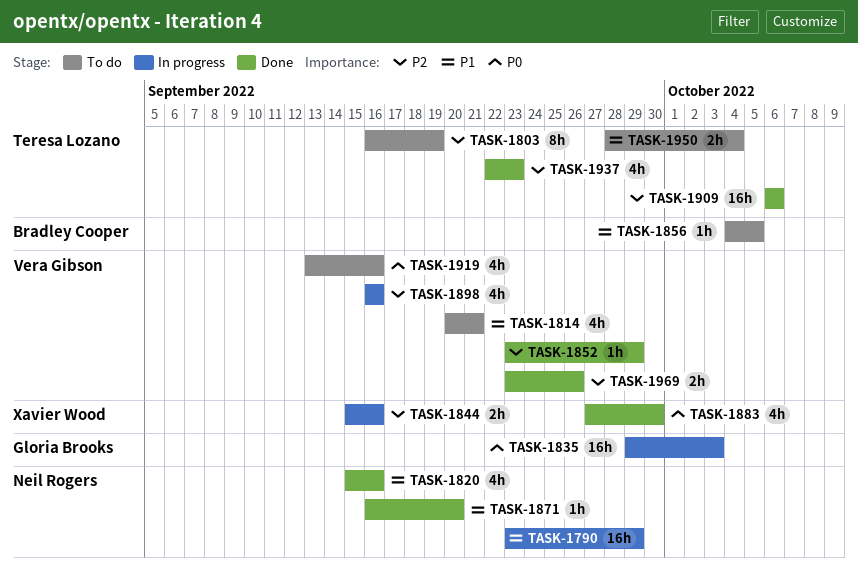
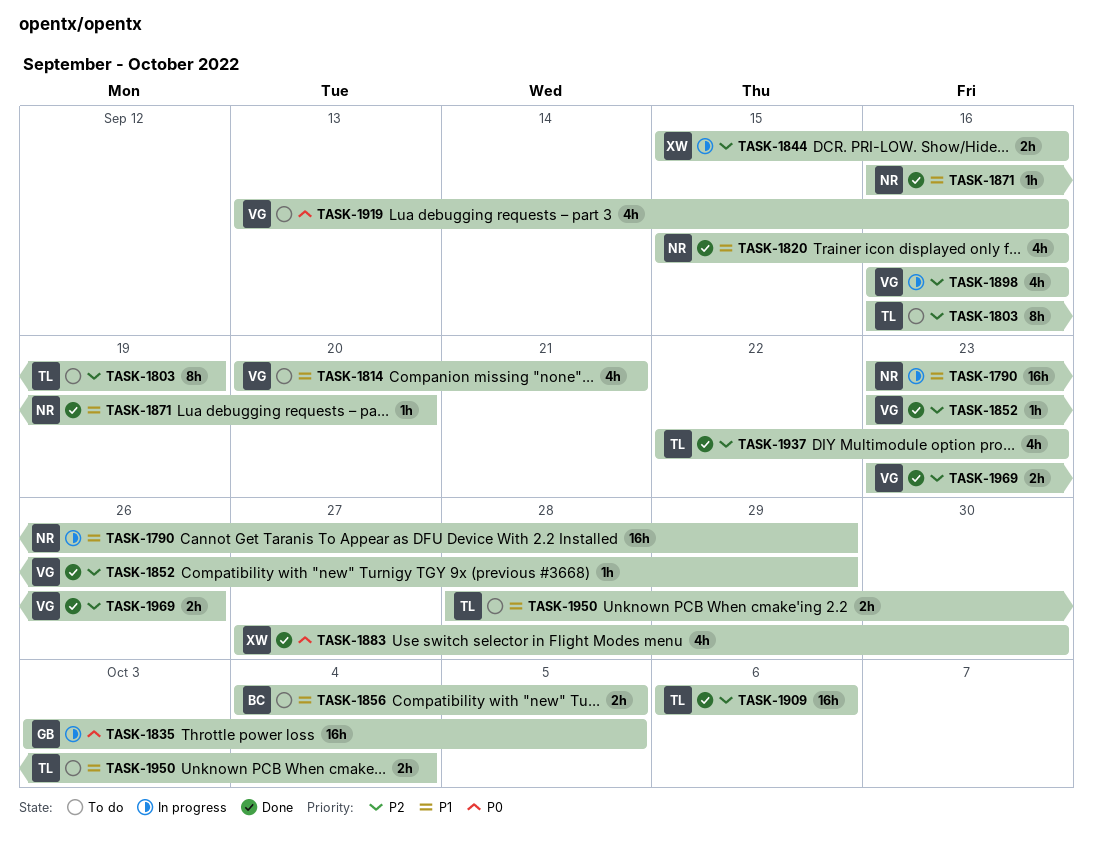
TASK-1835, start: Sep 29 -> Oct 3
TASK-1835, due: Oct 3 -> Oct 5
TASK-1856, estimate: 1h -> 2h

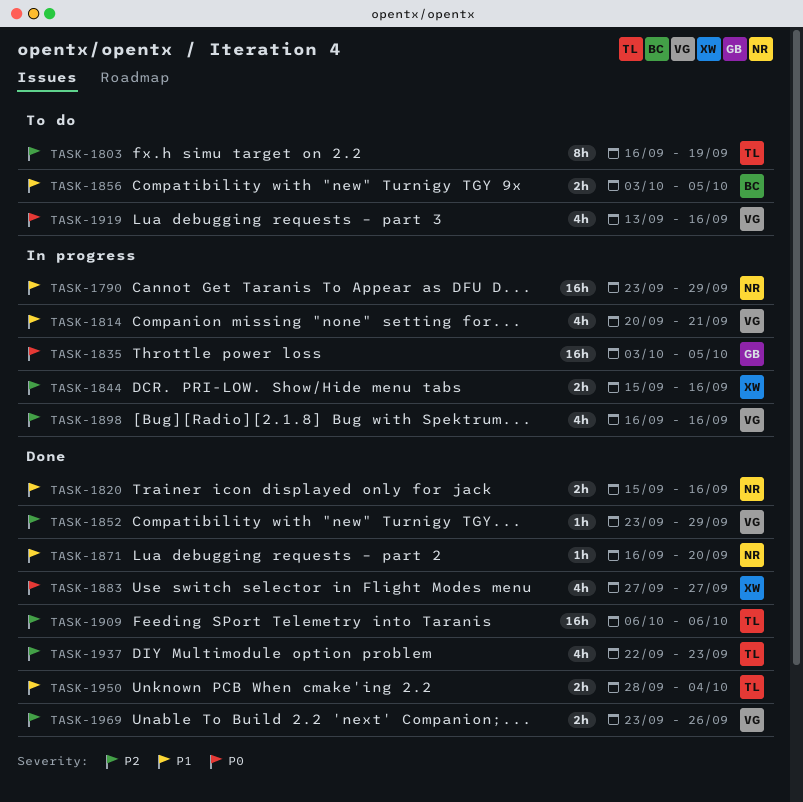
TASK-1814, status: To do -> In progress
TASK-1820, estimate: 4h -> 2h
TASK-1856, start: Oct 4 -> Oct 3
TASK-1883, due: Sep 30 -> Sep 27
TASK-1950, status: To do -> Done

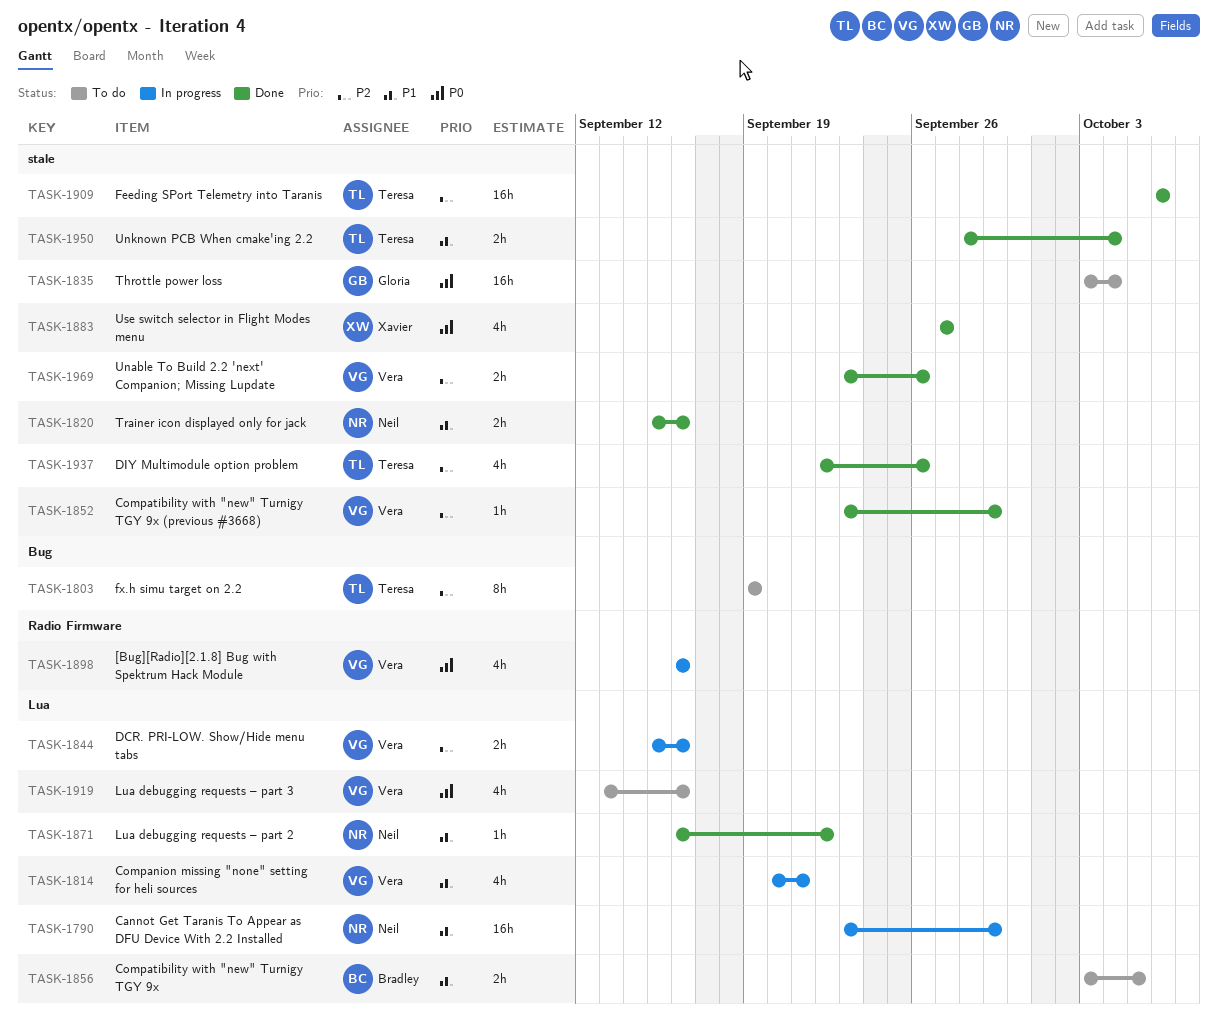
TASK-1803, start: Sep 16 -> Sep 19
TASK-1835, status: In progress -> To do
TASK-1835, due: Oct 5 -> Oct 4
TASK-1844, owner: Xavier -> Vera
TASK-1871, due: Sep 20 -> Sep 22
TASK-1898, priority: P2 -> P0
TASK-1937, due: Sep 23 -> Sep 26

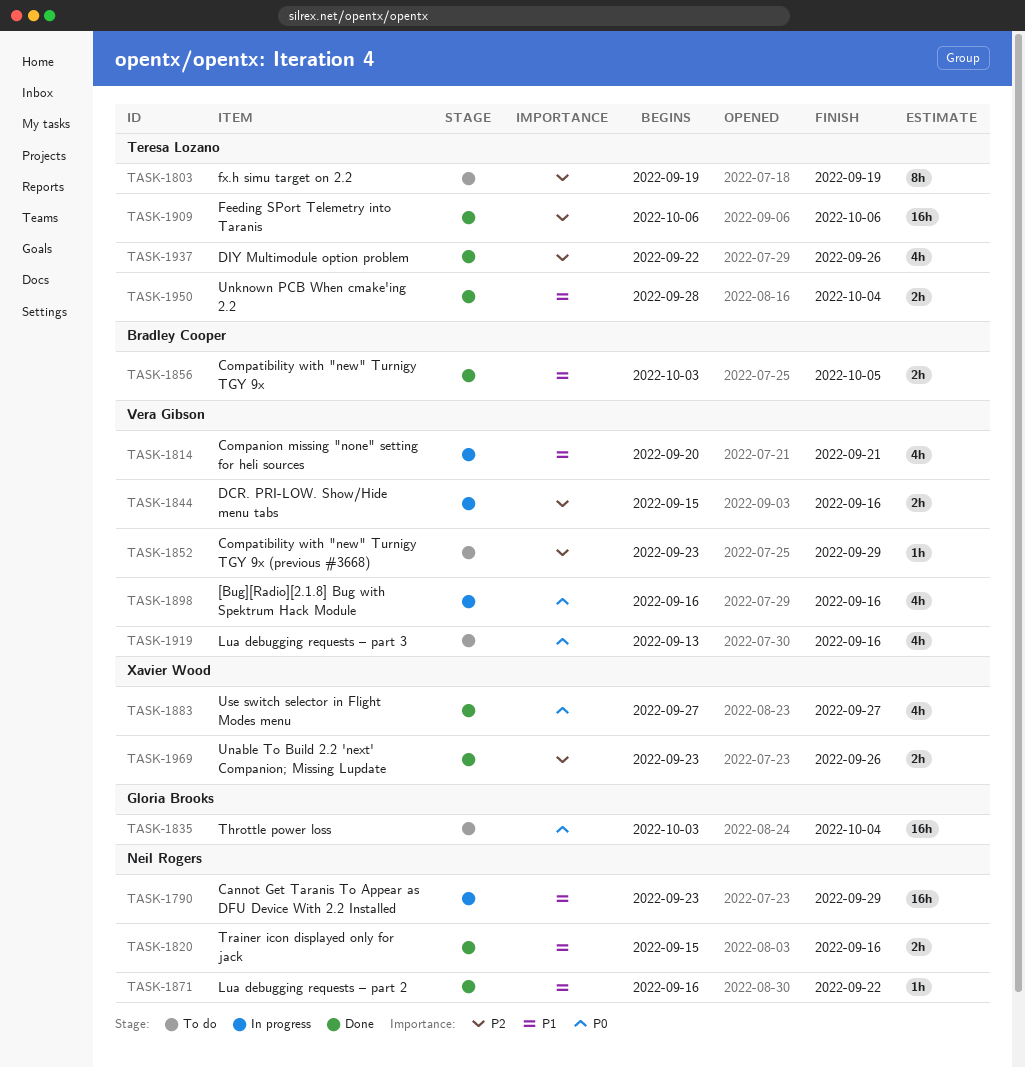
TASK-1852, status: Done -> To do
TASK-1856, status: To do -> Done
TASK-1969, owner: Vera Gibson -> Xavier Wood

